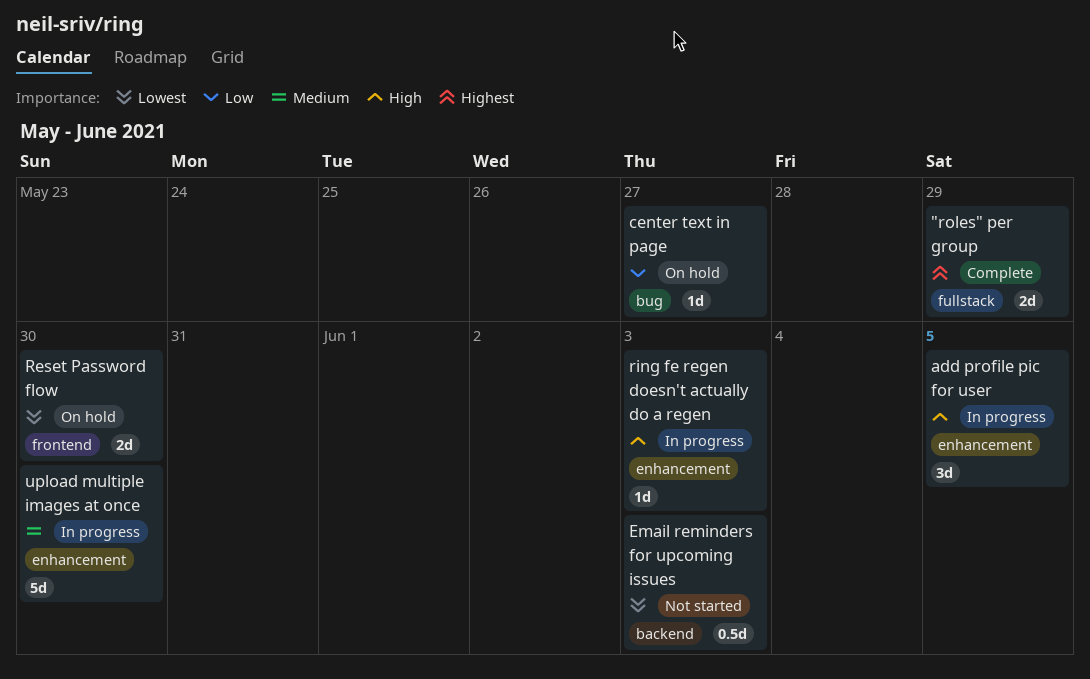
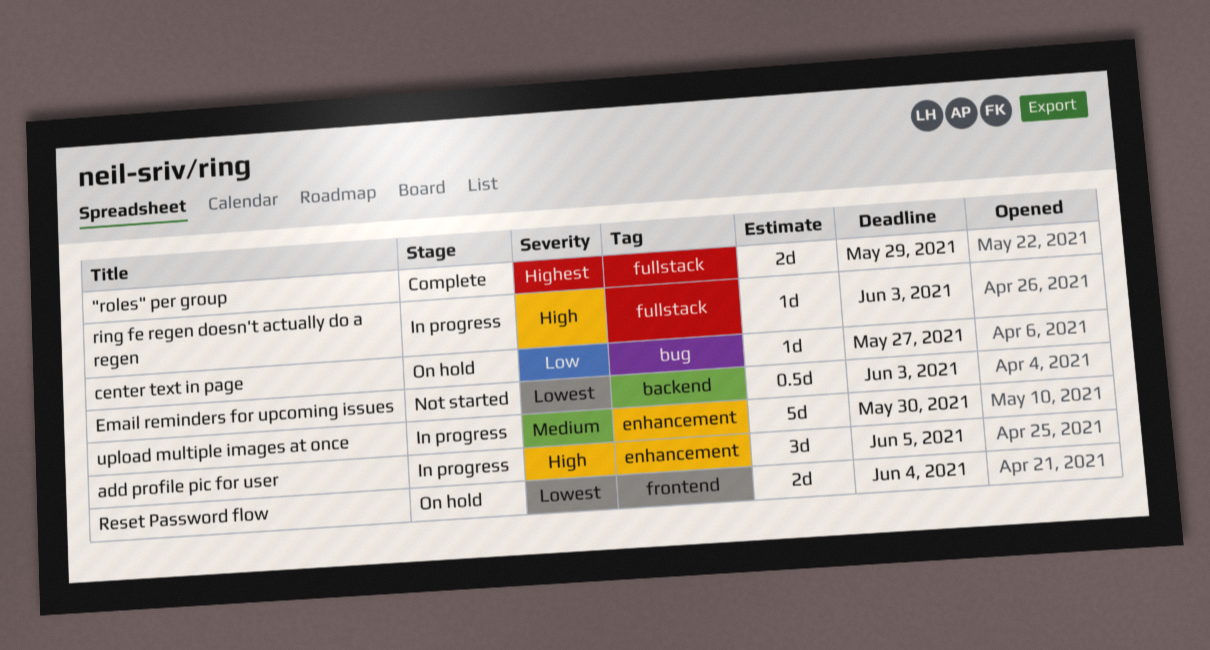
Reset Password flow, due: May 30 -> Jun 4
ring fe regen doesn't actually do a regen, label: enhancement -> fullstack

